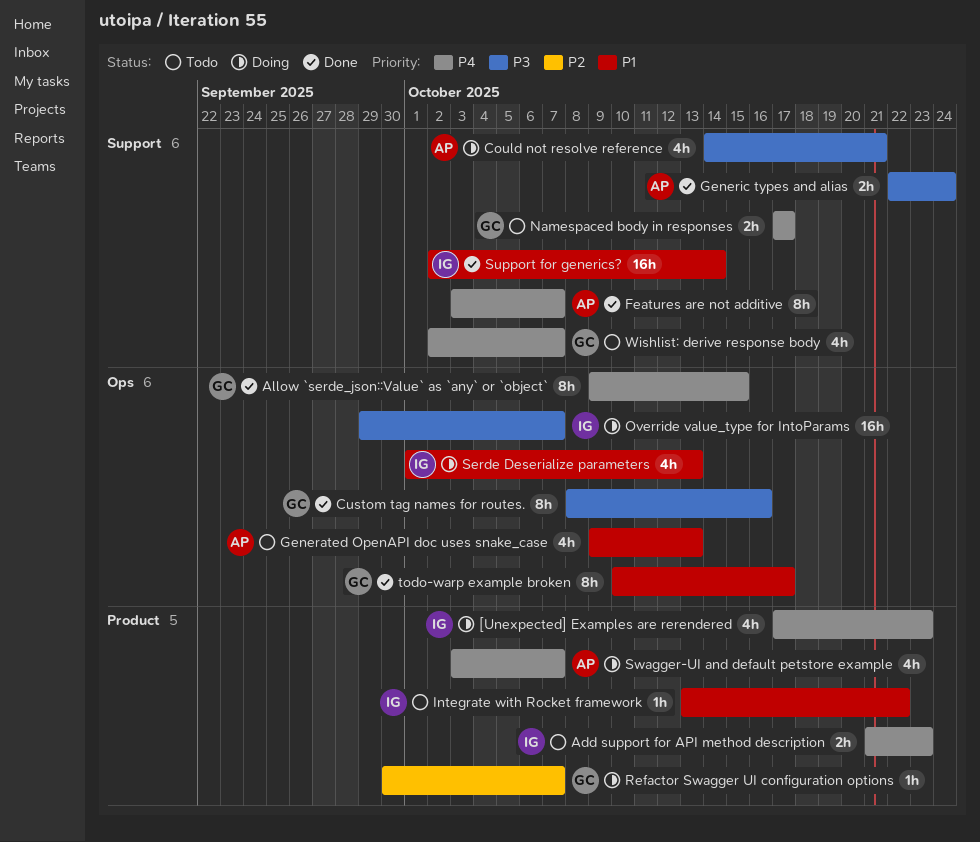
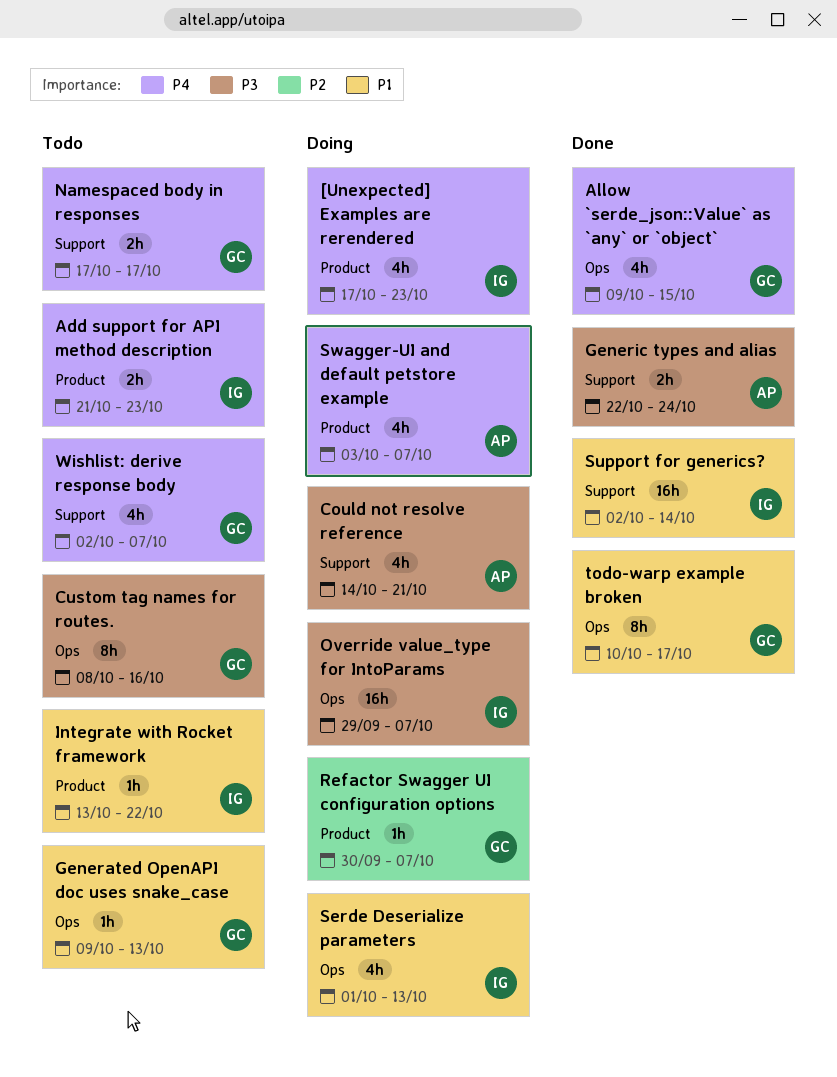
Allow `serde_json::Value` as `any` or `object`, estimate: 8h -> 4h
Custom tag names for routes., status: Done -> Todo
Features are not additive: present -> none
Generated OpenAPI doc uses snake_case, owner: AP -> GC
Generated OpenAPI doc uses snake_case, estimate: 4h -> 1h

